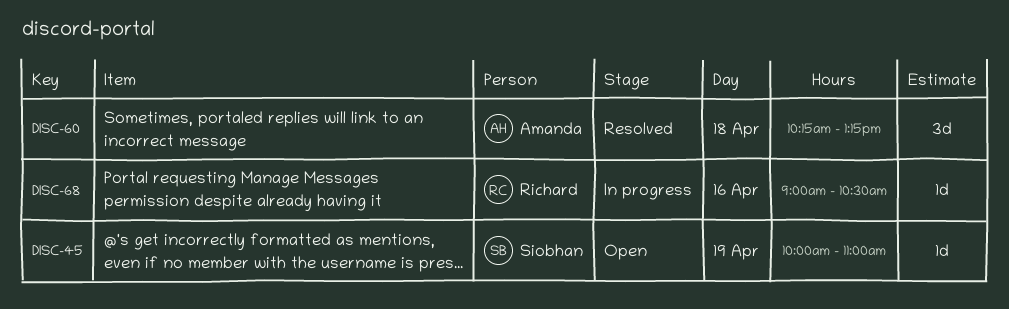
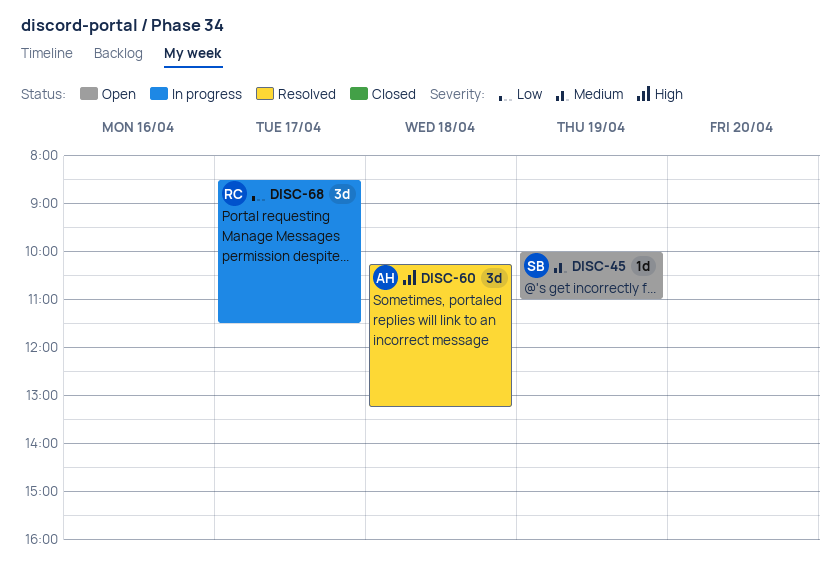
DISC-68, estimate: 1d -> 3d
DISC-68, day: Apr 16 -> Apr 17
DISC-68, begins: 09:00 -> 08:30
DISC-68, ends: 10:30 -> 11:30

